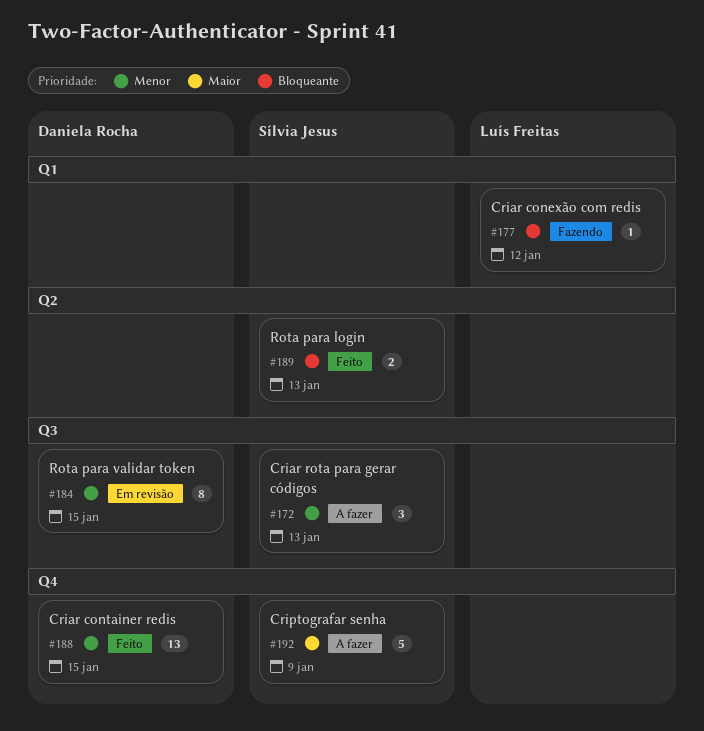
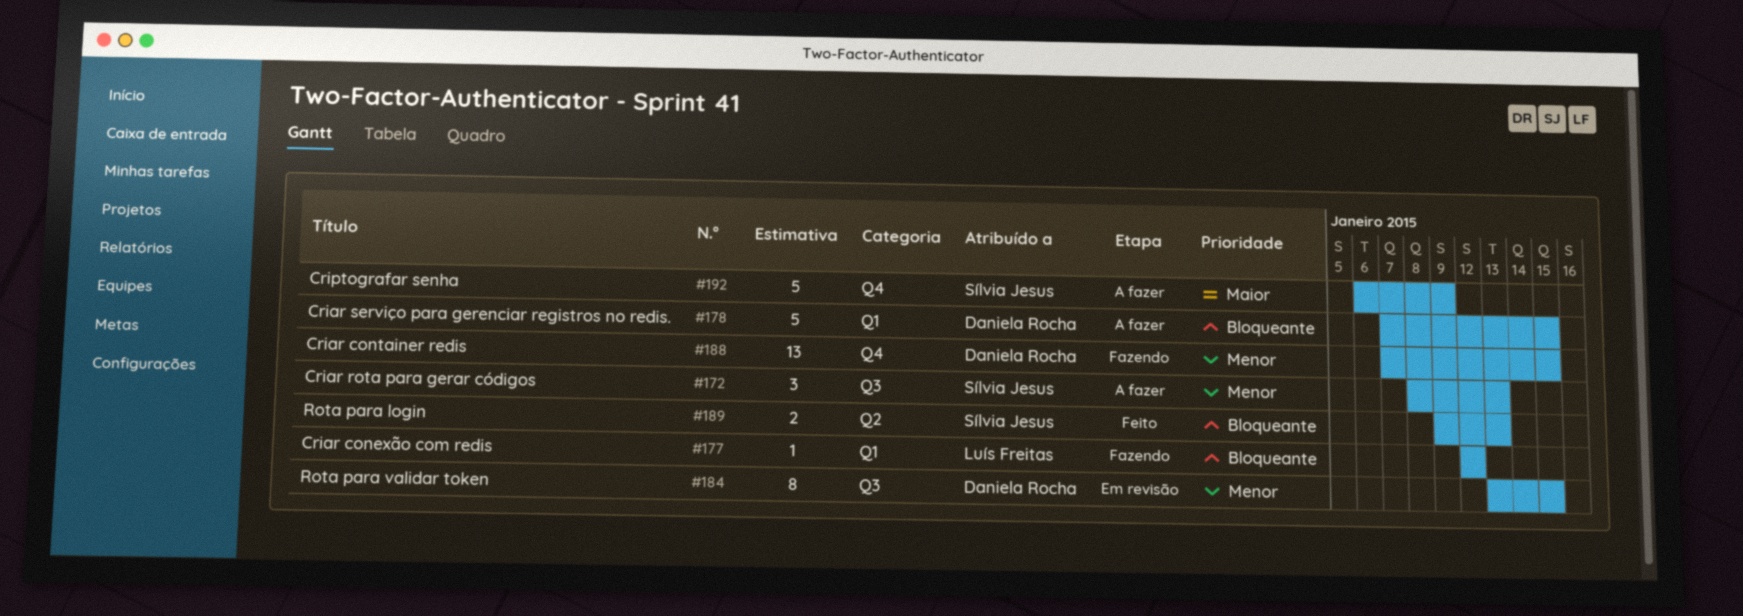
#178: none -> present
#188, status: Feito -> Fazendo

